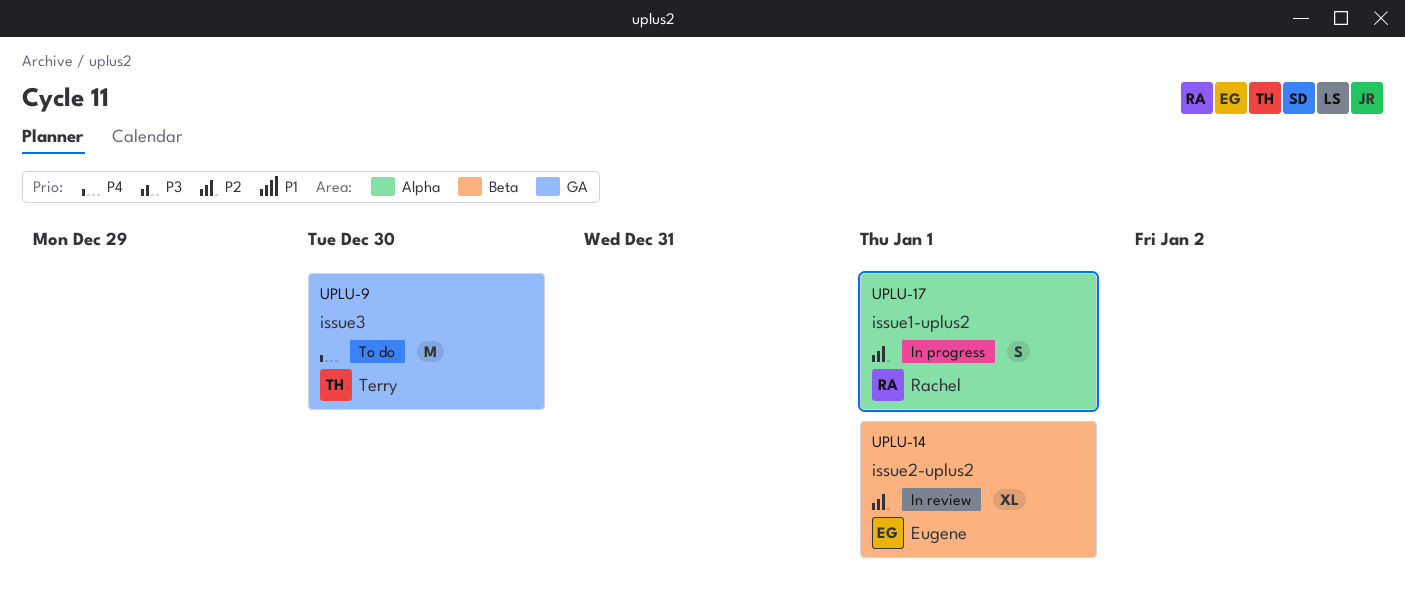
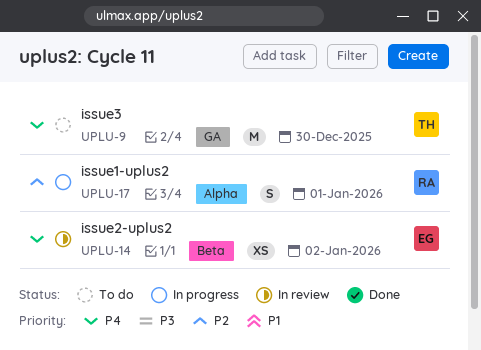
UPLU-14, priority: P2 -> P4
UPLU-14, estimate: XL -> XS
UPLU-14, due: Jan 1 -> Jan 2

